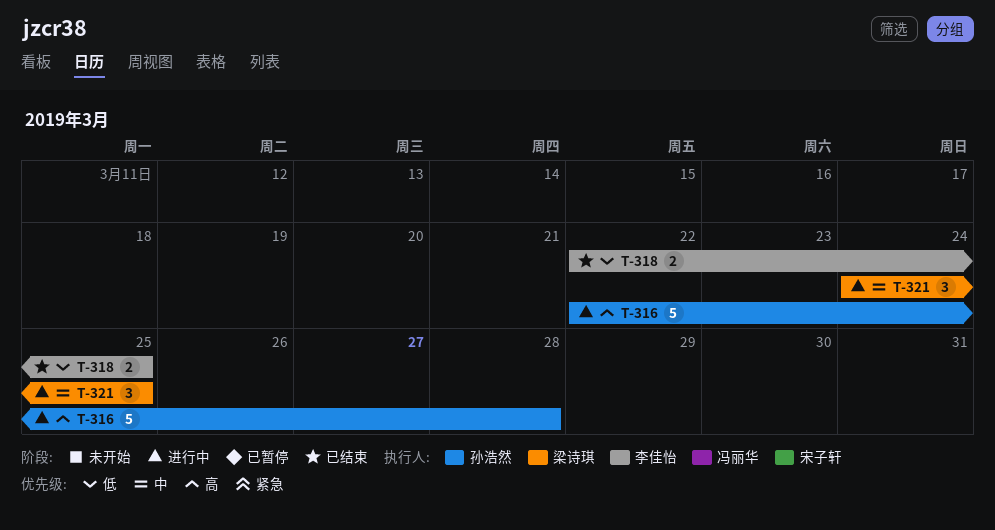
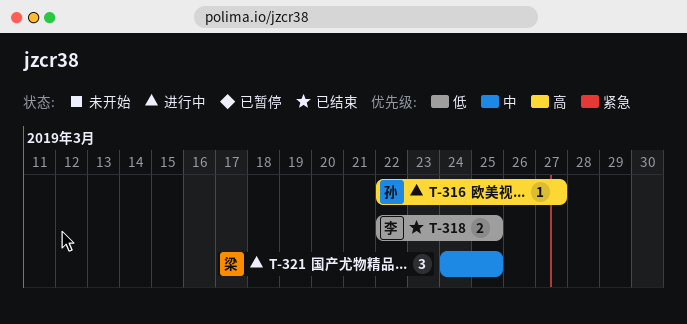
T-316, estimate: 5 -> 1
T-316, due: Mar 28 -> Mar 27

